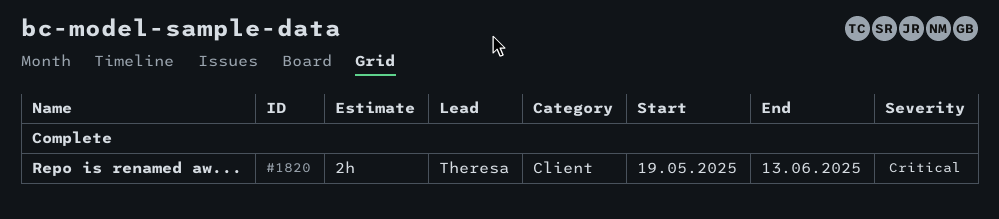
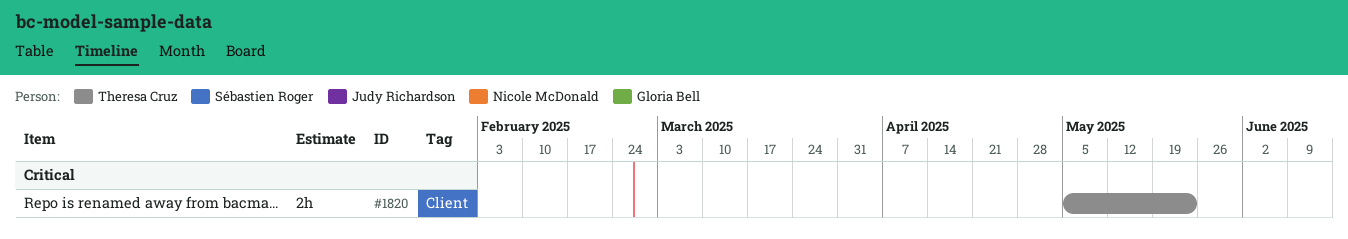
#1820, start: May 19 -> May 5
#1820, due: Jun 13 -> May 23

